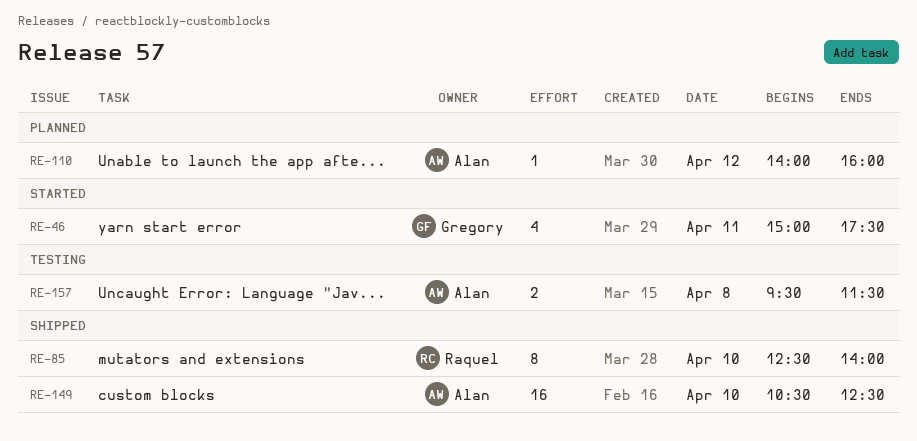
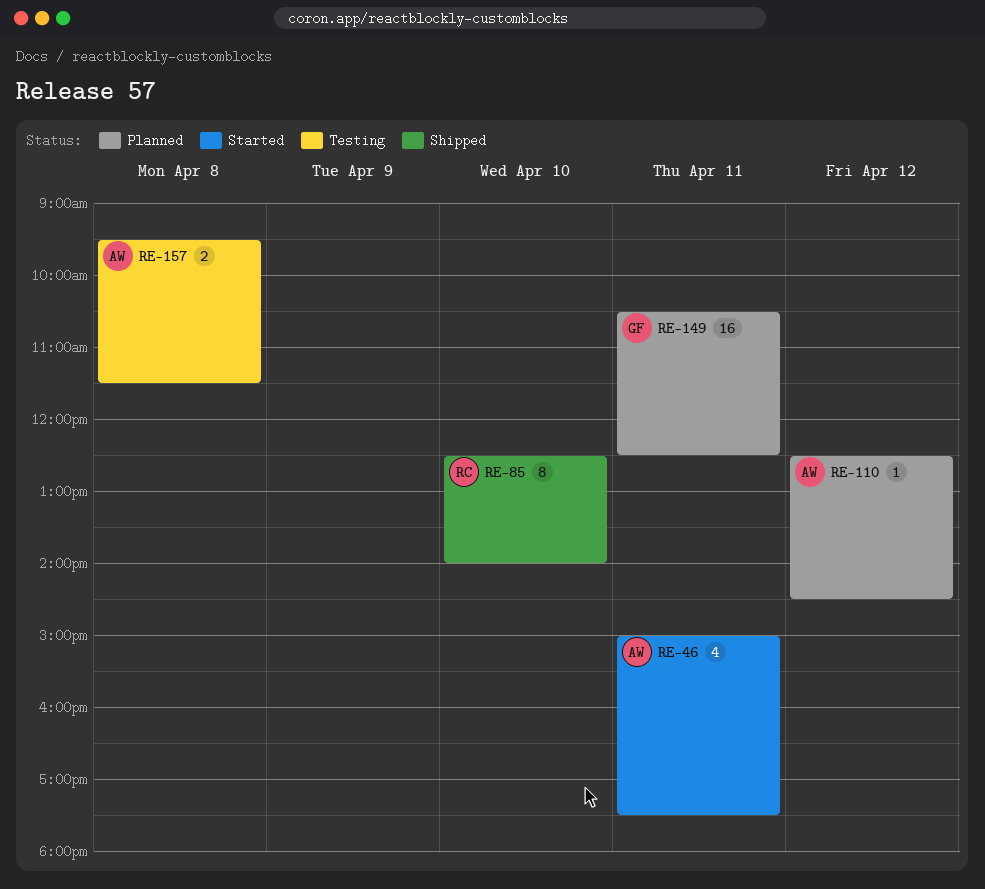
RE-46, owner: Gregory -> Alan
RE-110, begins: 14:00 -> 12:30
RE-110, ends: 16:00 -> 14:30
RE-149, status: Shipped -> Planned
RE-149, owner: Alan -> Gregory
RE-149, day: Apr 10 -> Apr 11

